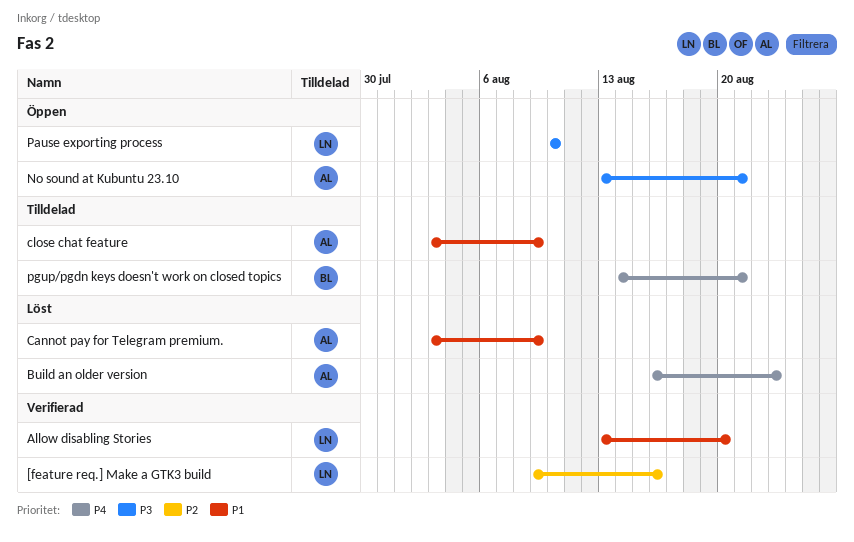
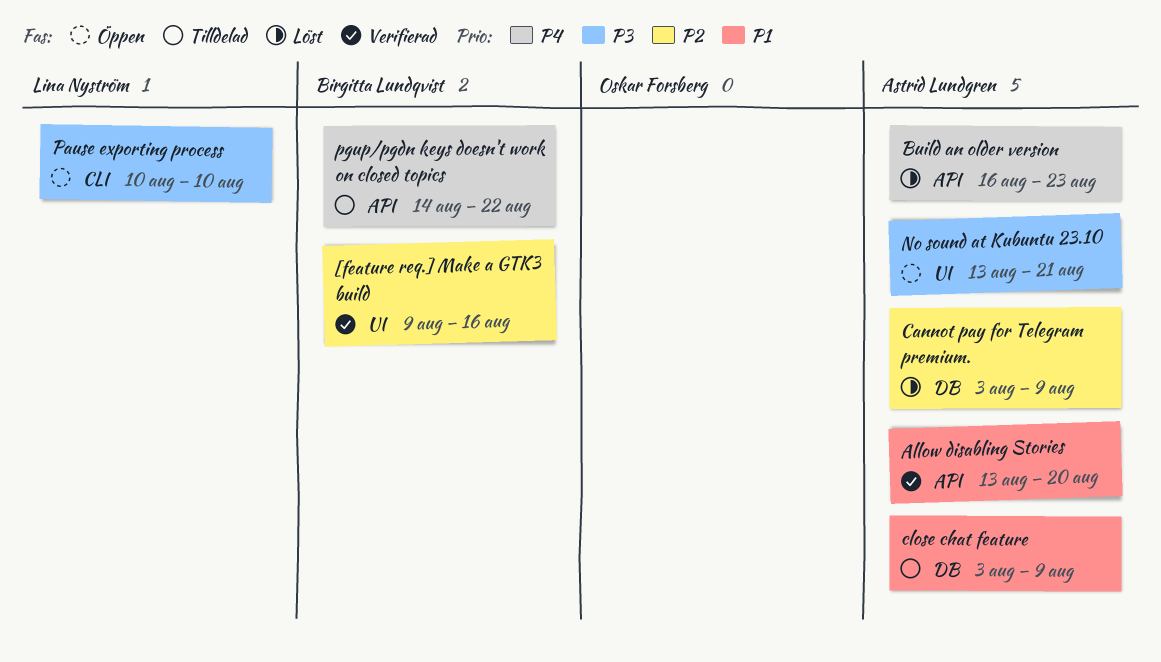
[feature req.] Make a GTK3 build, owner: Lina Nyström -> Birgitta Lundqvist
Allow disabling Stories, owner: Lina Nyström -> Astrid Lundgren
Cannot pay for Telegram premium., priority: P1 -> P2
pgup/pgdn keys doesn't work on closed topics, due: Aug 21 -> Aug 22

